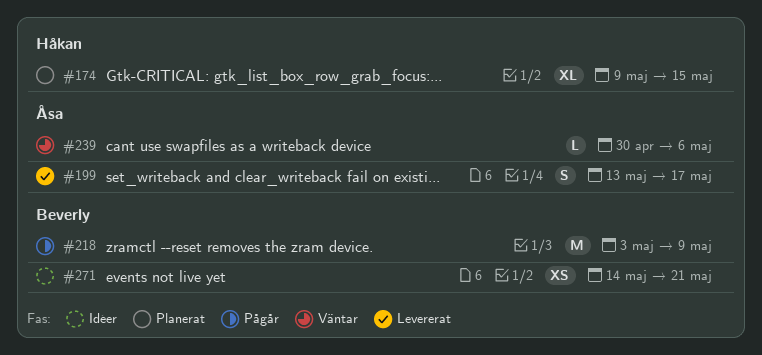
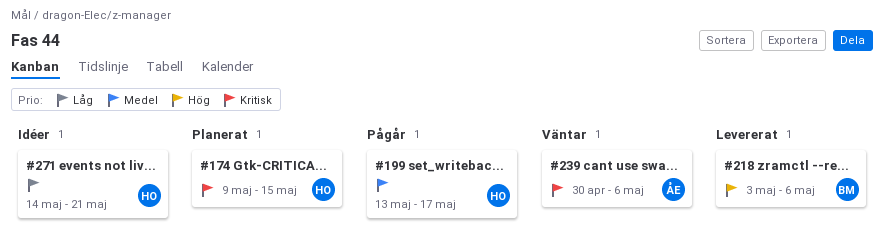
#199, status: Levererat -> Pågår
#199, owner: Åsa -> Håkan
#218, status: Pågår -> Levererat
#218, due: May 9 -> May 6
#271, owner: Beverly -> Håkan

